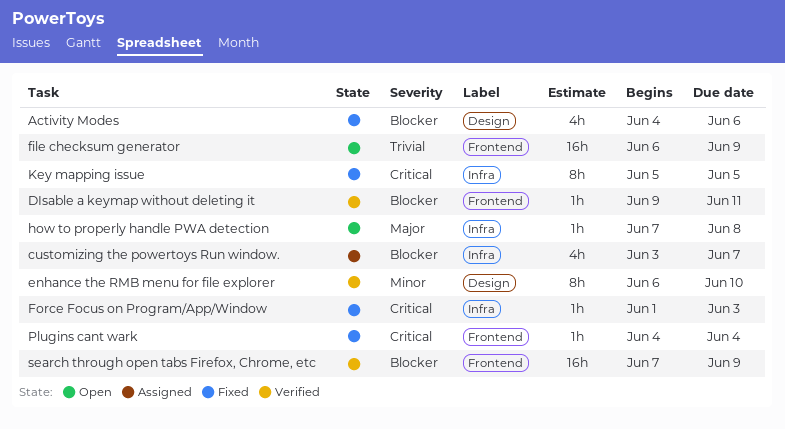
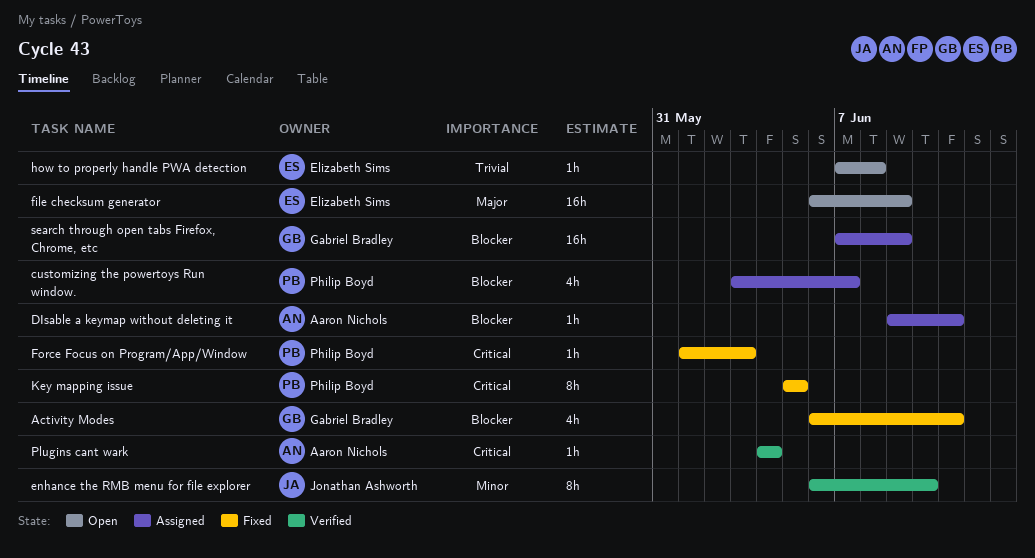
Activity Modes, start: Jun 4 -> Jun 6
Activity Modes, due: Jun 6 -> Jun 11
DIsable a keymap without deleting it, status: Verified -> Assigned
file checksum generator, priority: Trivial -> Major
how to properly handle PWA detection, priority: Major -> Trivial
Plugins cant wark, status: Fixed -> Verified
search through open tabs Firefox, Chrome, etc, status: Verified -> Assigned

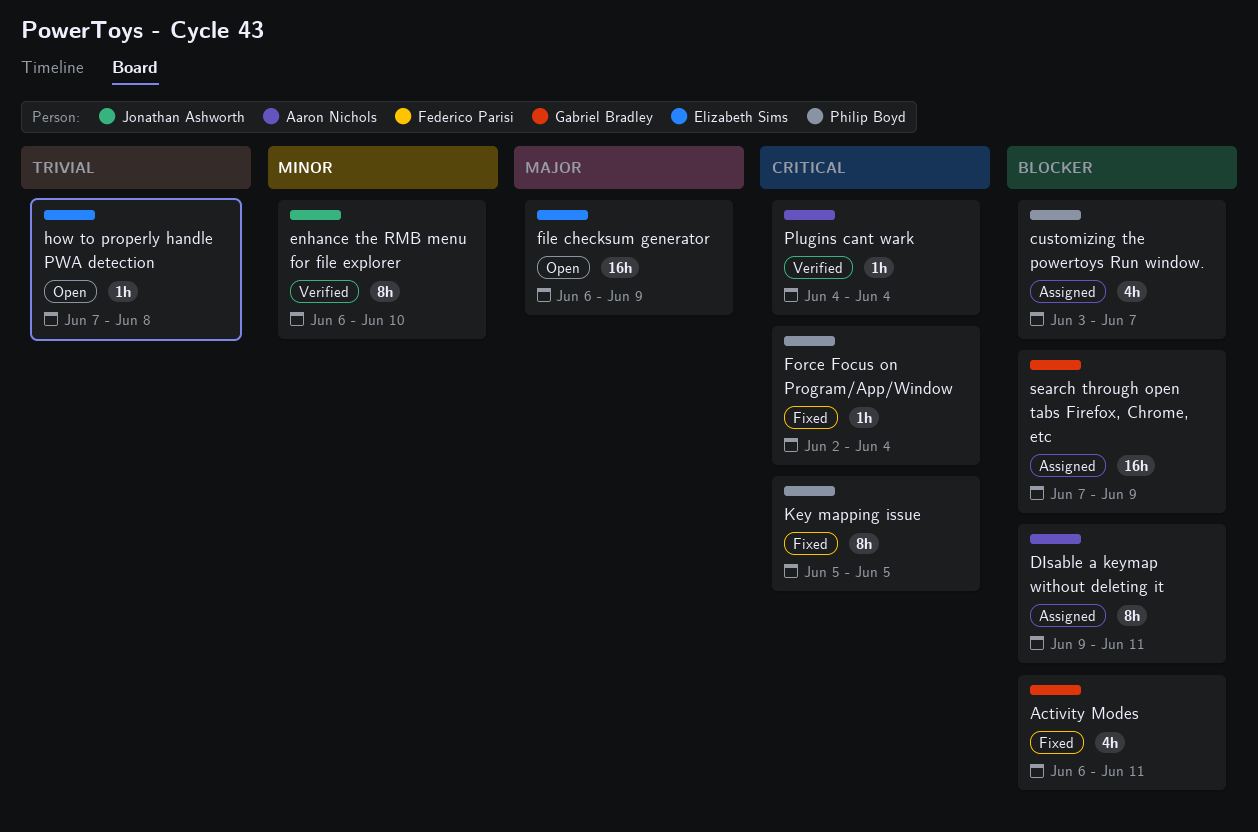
DIsable a keymap without deleting it, estimate: 1h -> 8h
Force Focus on Program/App/Window, start: Jun 1 -> Jun 2
Force Focus on Program/App/Window, due: Jun 3 -> Jun 4

